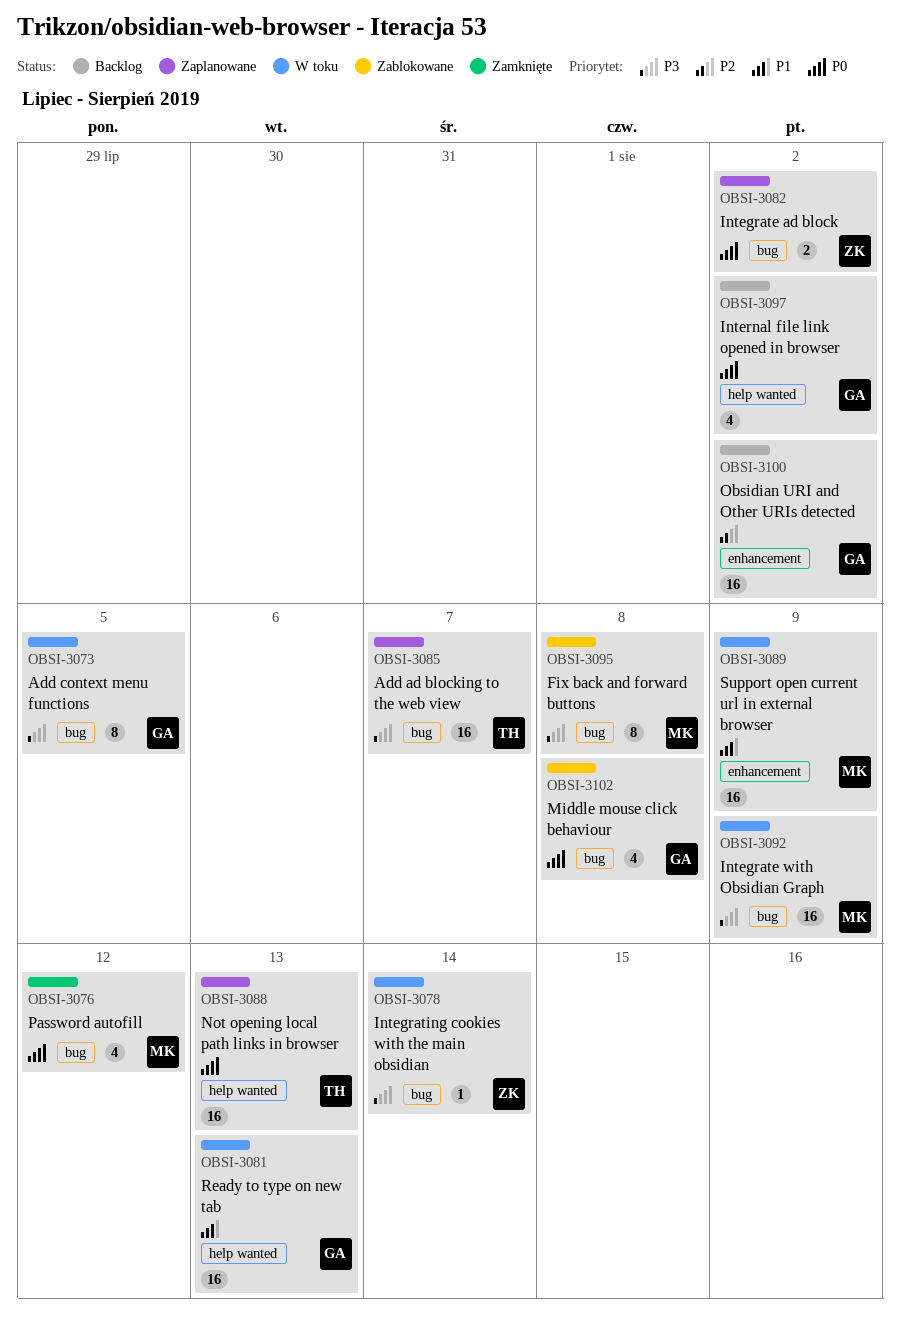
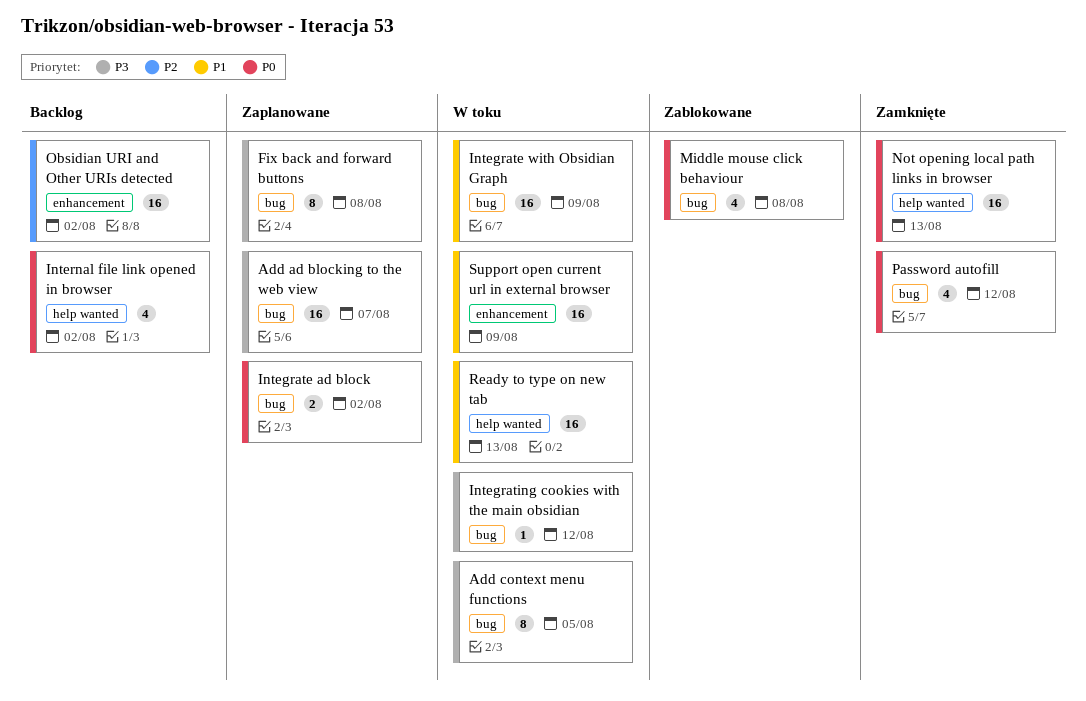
Fix back and forward buttons, status: Zablokowane -> Zaplanowane
Integrate with Obsidian Graph, priority: P3 -> P1
Integrating cookies with the main obsidian, due: Aug 14 -> Aug 12
Not opening local path links in browser, status: Zaplanowane -> Zamknięte

